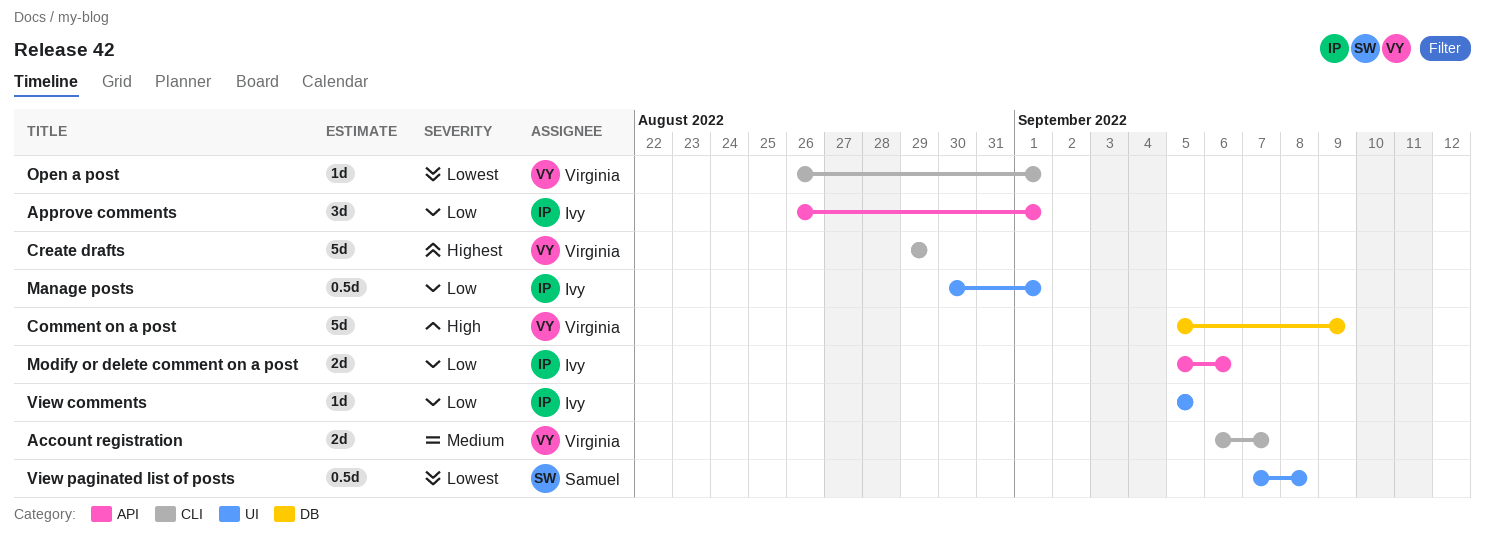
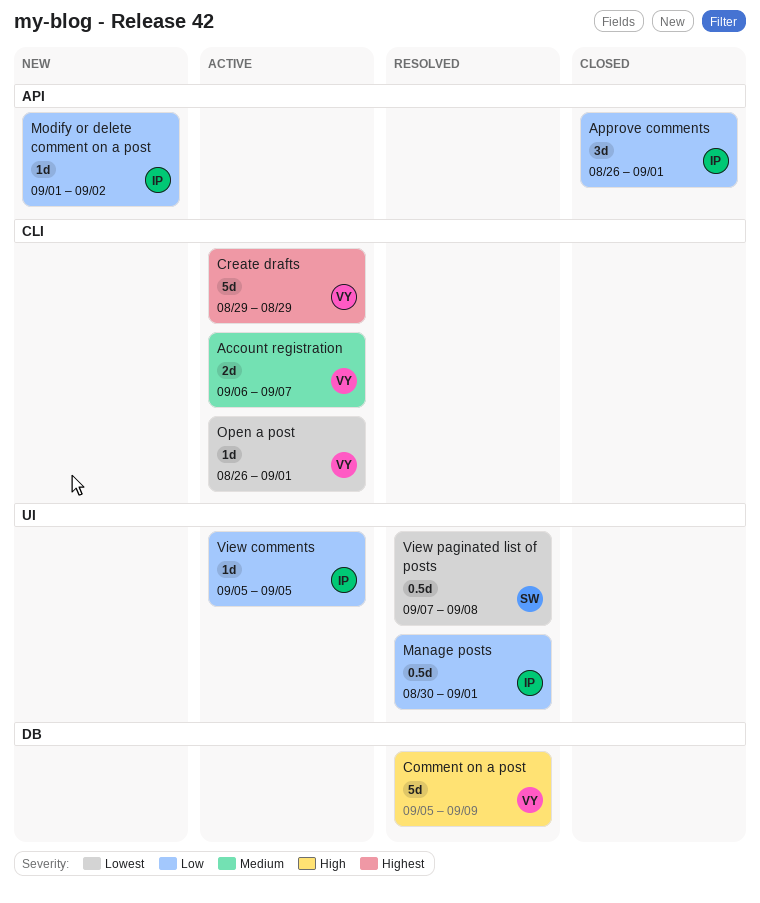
Modify or delete comment on a post, estimate: 2d -> 1d
Modify or delete comment on a post, start: Sep 5 -> Sep 1
Modify or delete comment on a post, due: Sep 6 -> Sep 2

